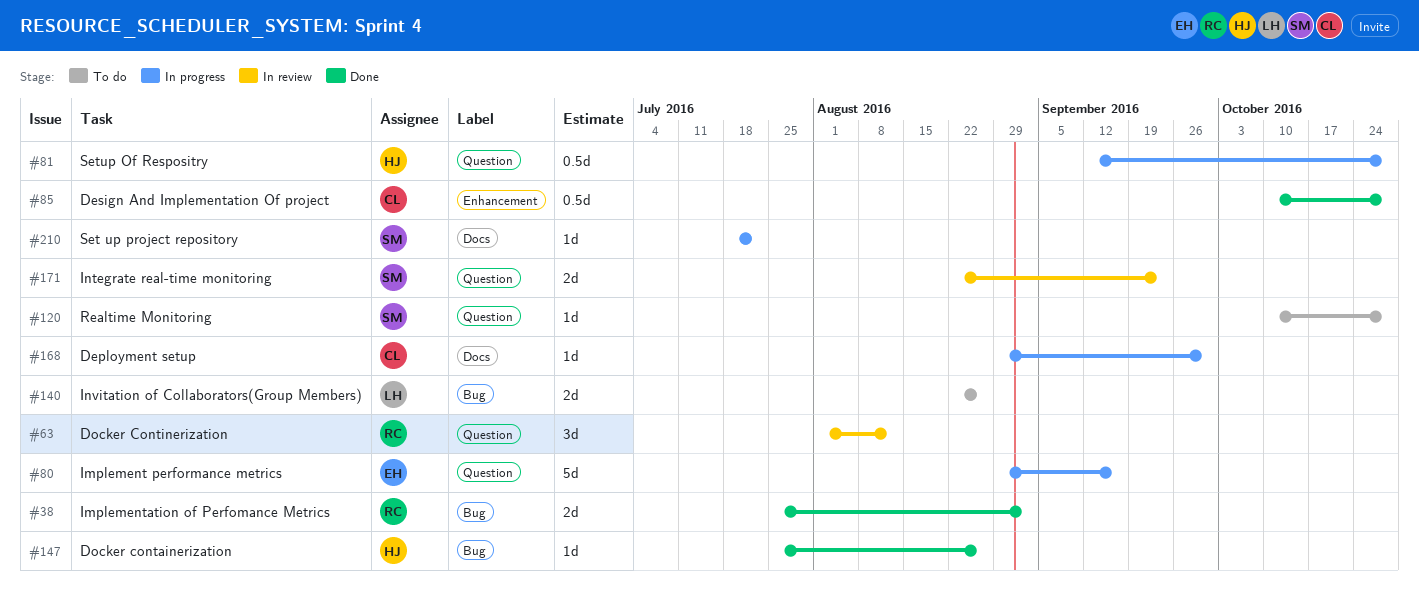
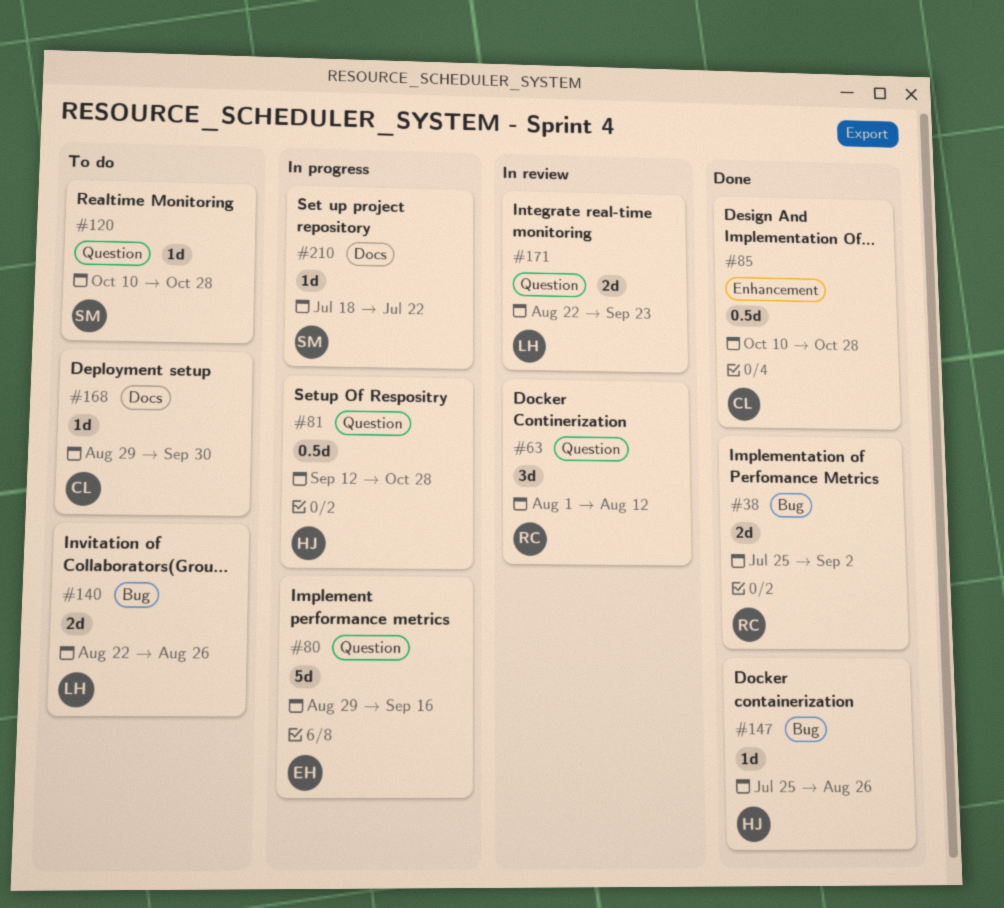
#168, status: In progress -> To do
#171, owner: SM -> LH

